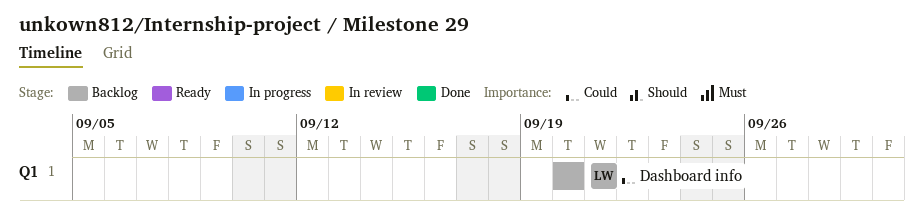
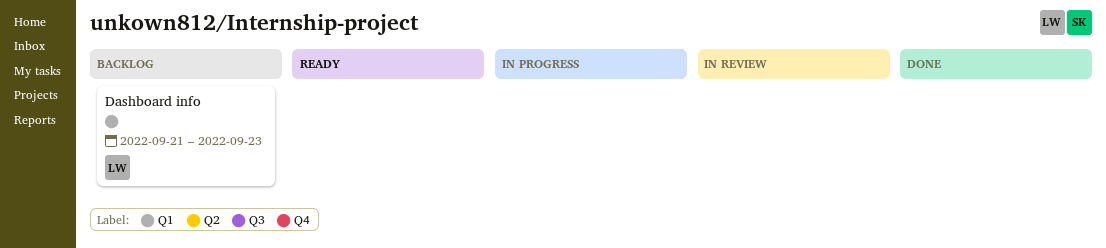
Dashboard info, start: Sep 20 -> Sep 21
Dashboard info, due: Sep 20 -> Sep 23

